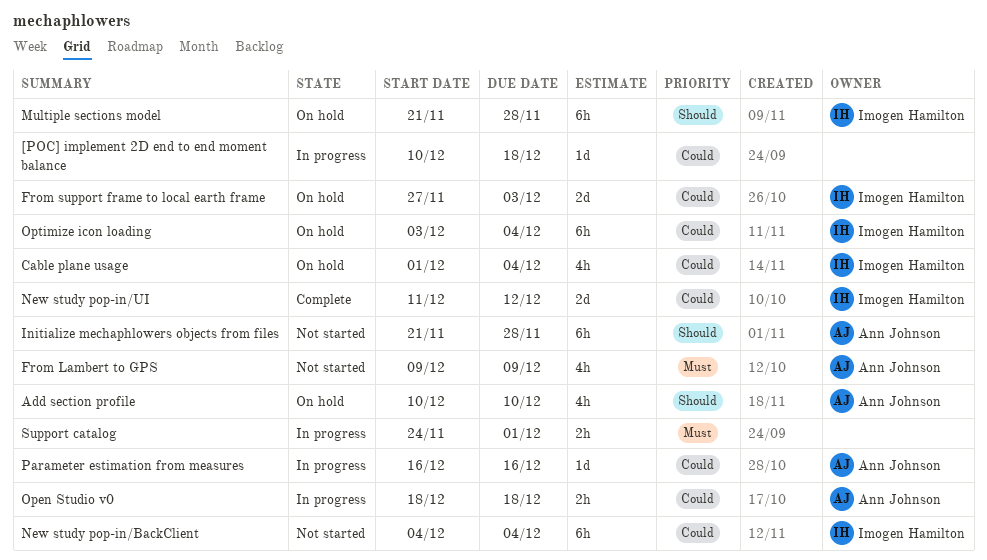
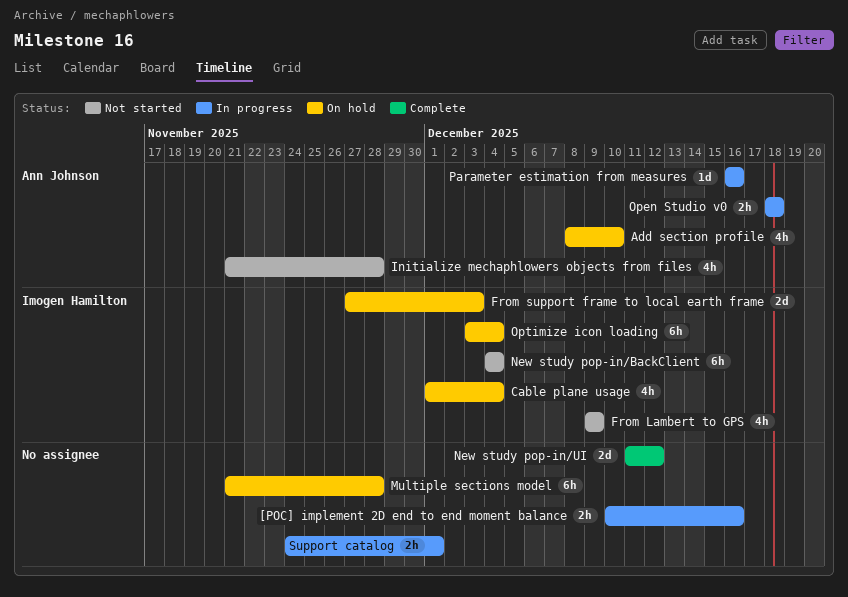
[POC] implement 2D end to end moment balance, estimate: 1d -> 2h
[POC] implement 2D end to end moment balance, due: Dec 18 -> Dec 16
Add section profile, start: Dec 10 -> Dec 8
From Lambert to GPS, owner: Ann Johnson -> Imogen Hamilton
Initialize mechaphlowers objects from files, estimate: 6h -> 4h
Multiple sections model, owner: Imogen Hamilton -> none
New study pop-in/UI, owner: Imogen Hamilton -> none

